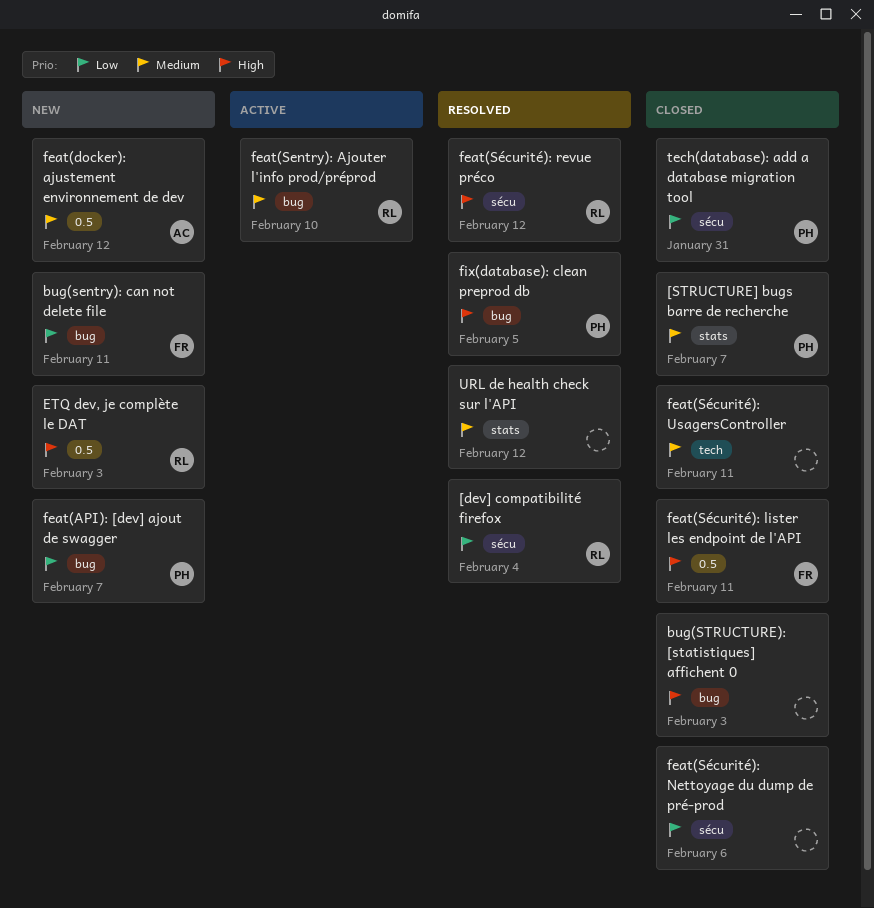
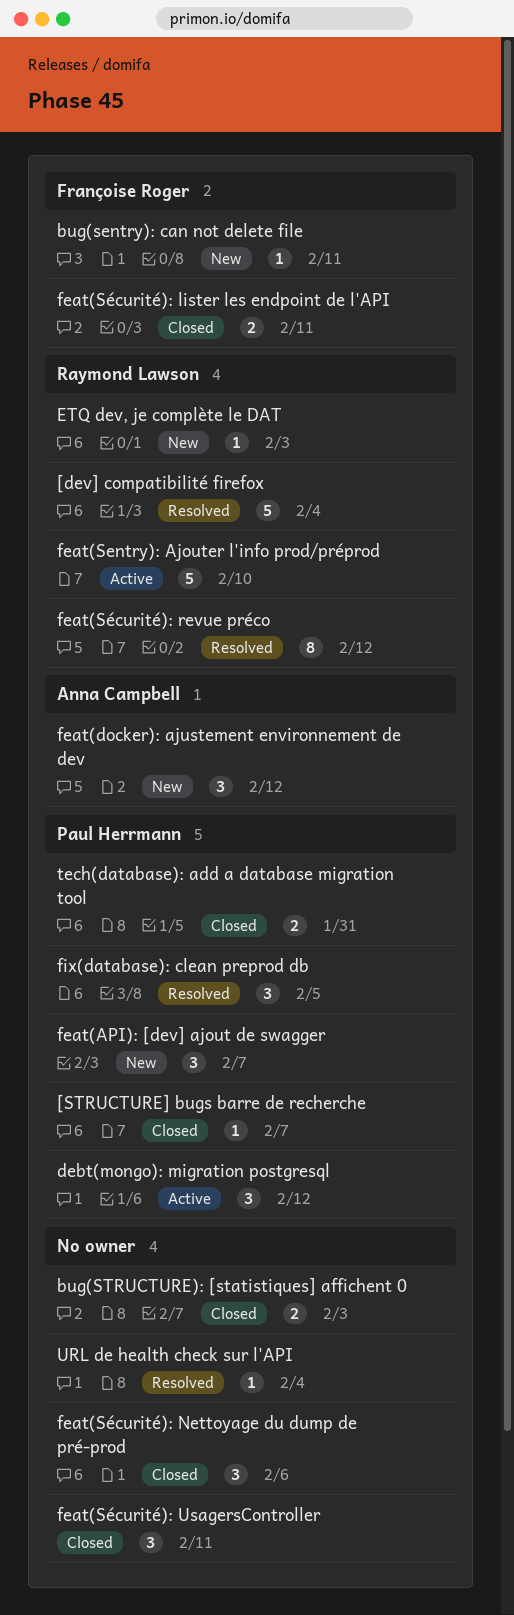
debt(mongo): migration postgresql: none -> present
URL de health check sur l'API, due: Feb 12 -> Feb 4

